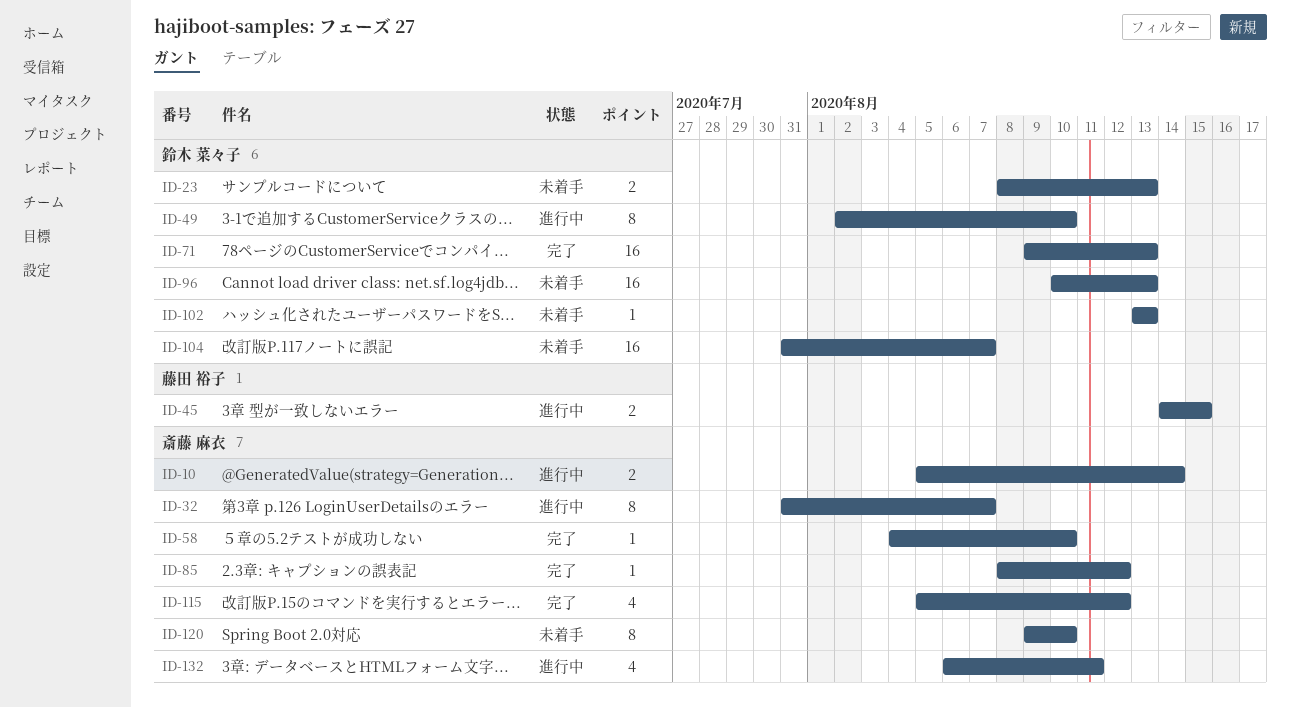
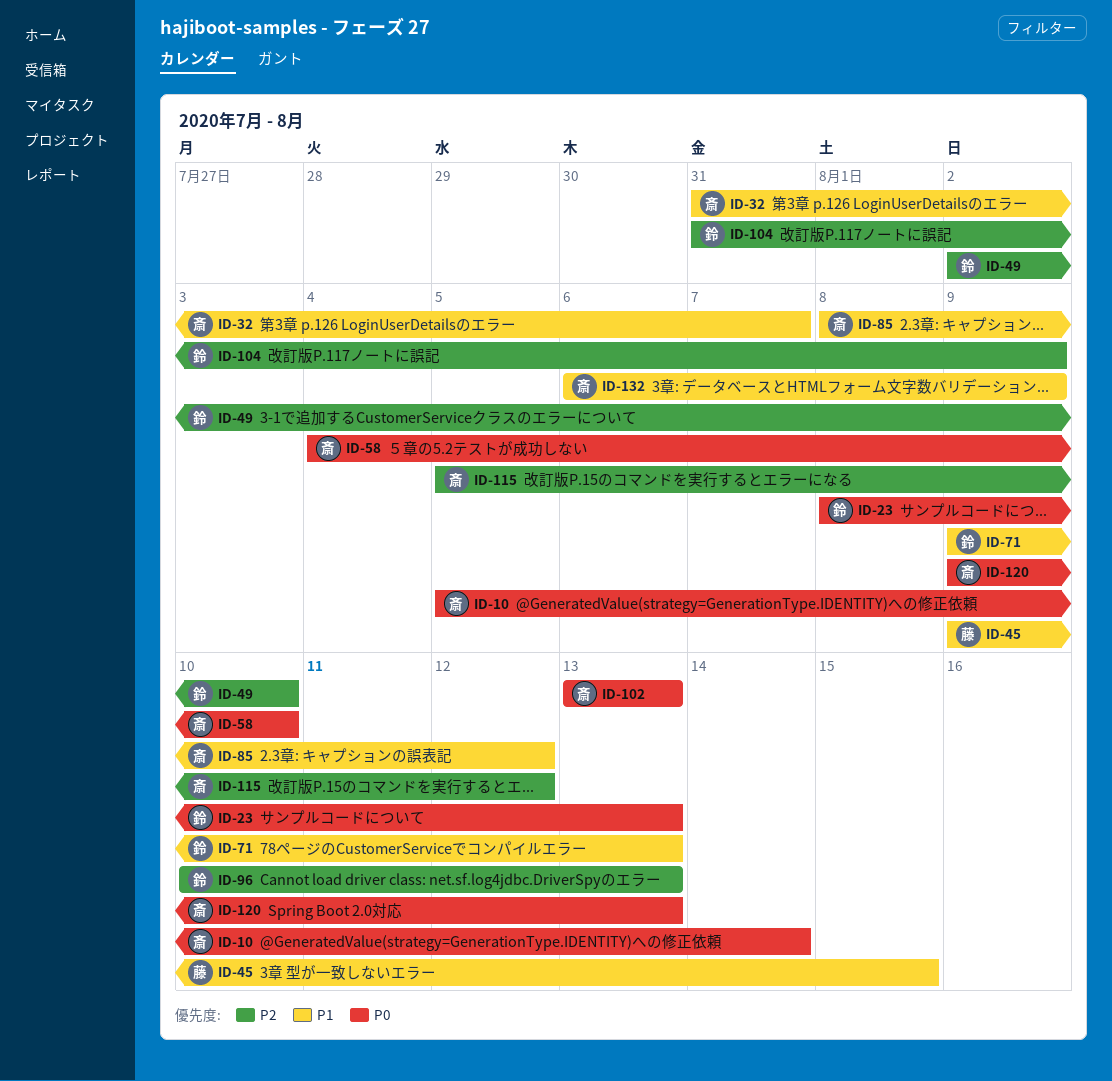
ID-45, start: Aug 14 -> Aug 9
ID-102, owner: 鈴木 菜々子 -> 斎藤 麻衣
ID-104, due: Aug 7 -> Aug 9
ID-120, due: Aug 10 -> Aug 13
ID-132, due: Aug 11 -> Aug 9

